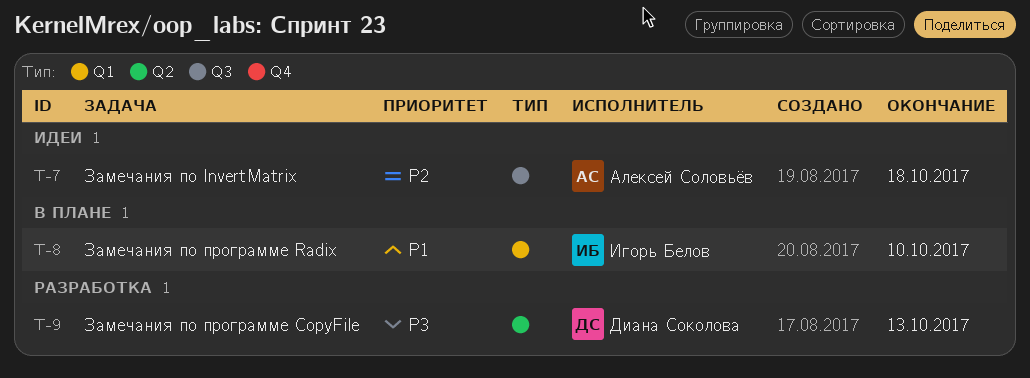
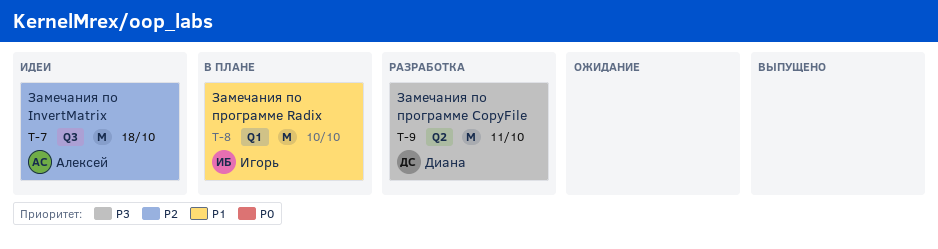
T-9, due: Oct 13 -> Oct 11

